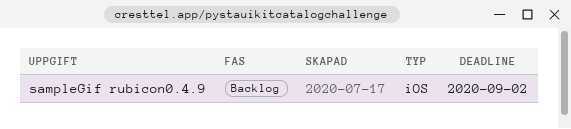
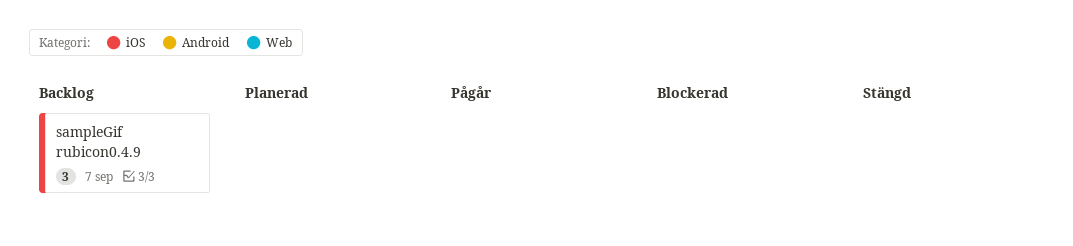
sampleGif rubicon0.4.9, due: Sep 2 -> Sep 7

